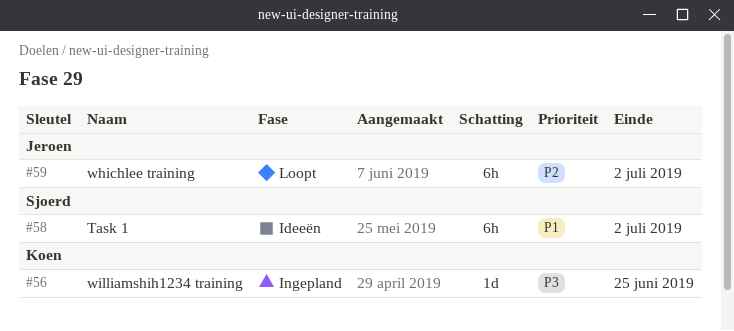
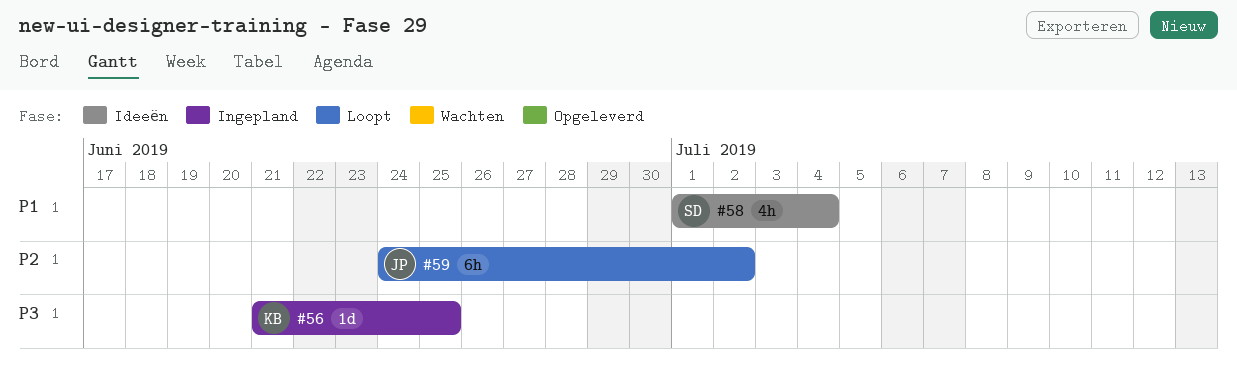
#58, estimate: 6h -> 4h
#58, due: Jul 2 -> Jul 4

